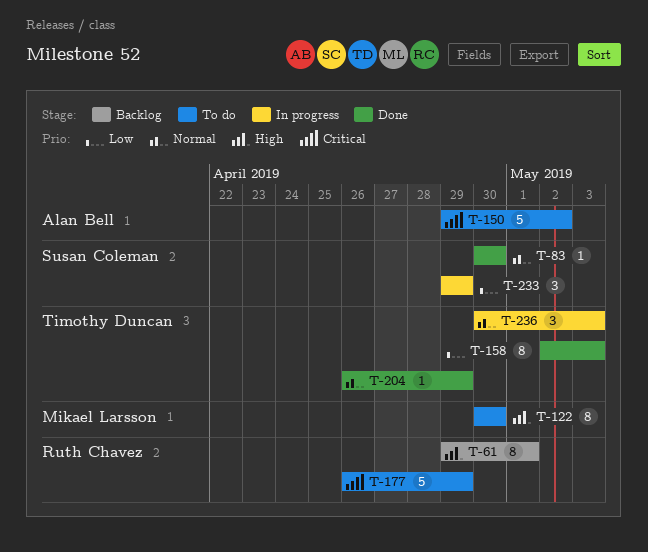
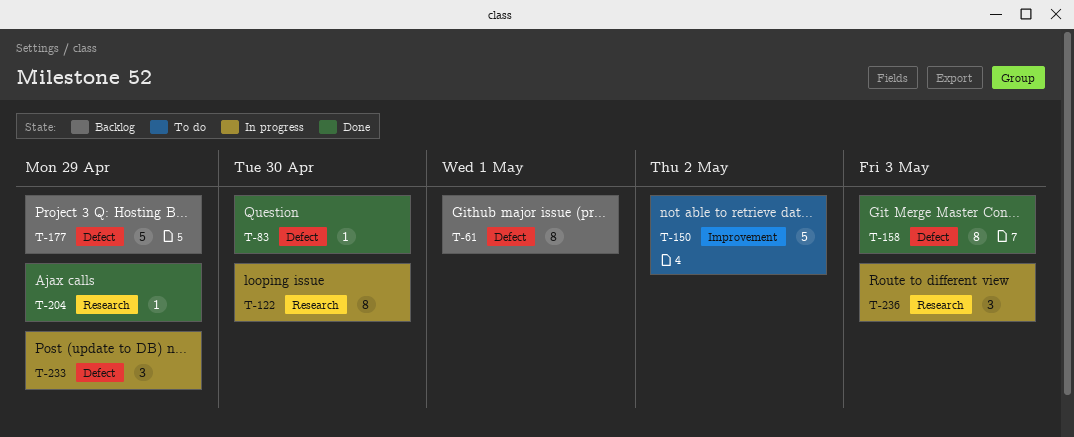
T-122, status: To do -> In progress
T-177, status: To do -> Backlog

